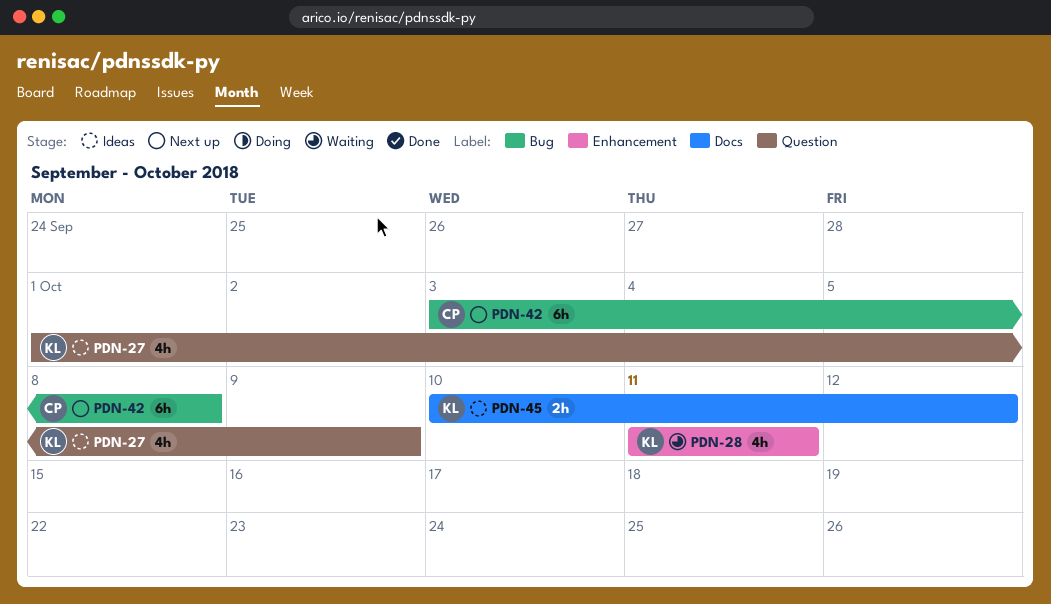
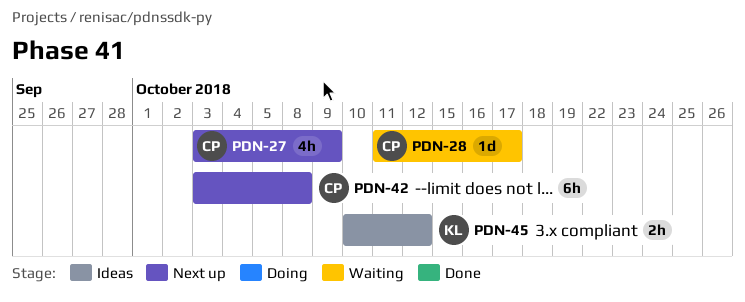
PDN-27, status: Ideas -> Next up
PDN-27, owner: KL -> CP
PDN-27, start: Oct 1 -> Oct 3
PDN-28, owner: KL -> CP
PDN-28, estimate: 4h -> 1d
PDN-28, due: Oct 11 -> Oct 17

